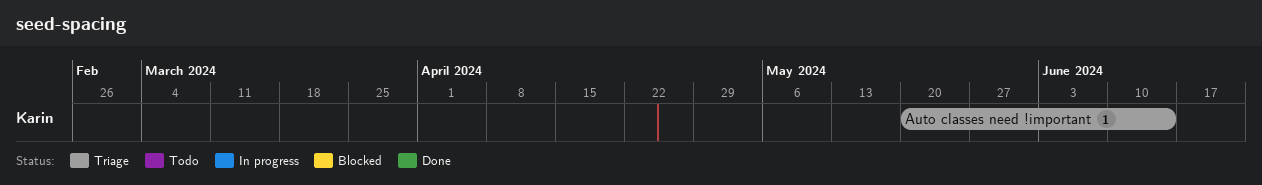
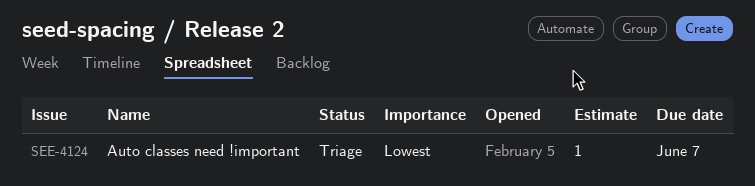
Auto classes need !important, due: Jun 14 -> Jun 7

